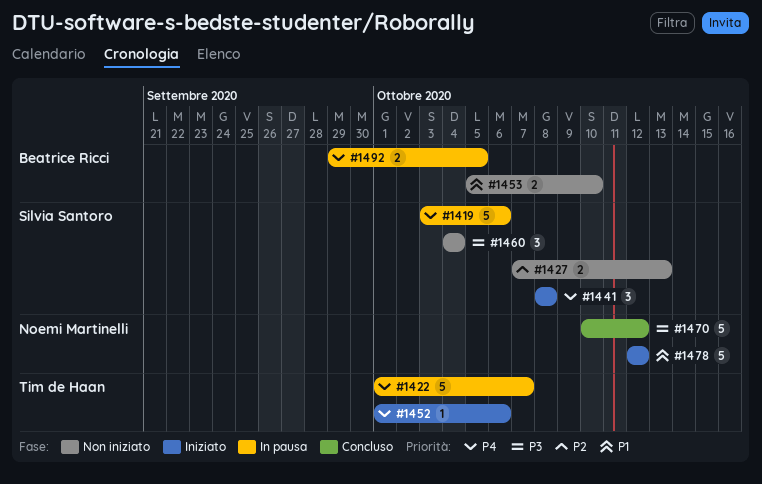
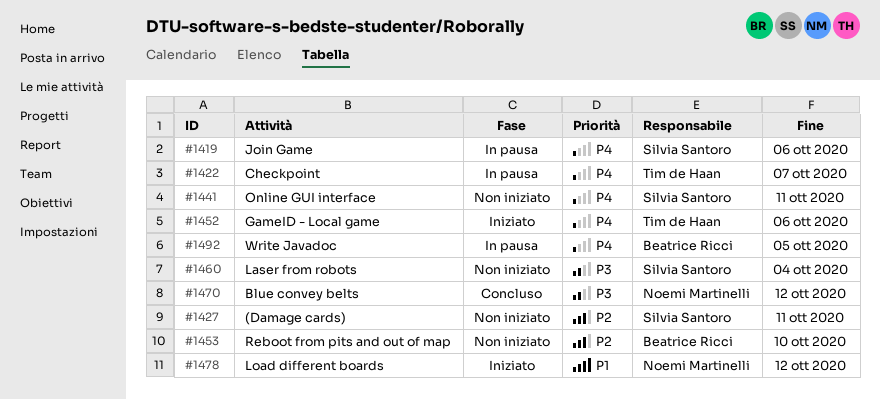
#1427, due: Oct 13 -> Oct 11
#1441, status: Iniziato -> Non iniziato
#1441, due: Oct 8 -> Oct 11
#1453, priority: P1 -> P2

